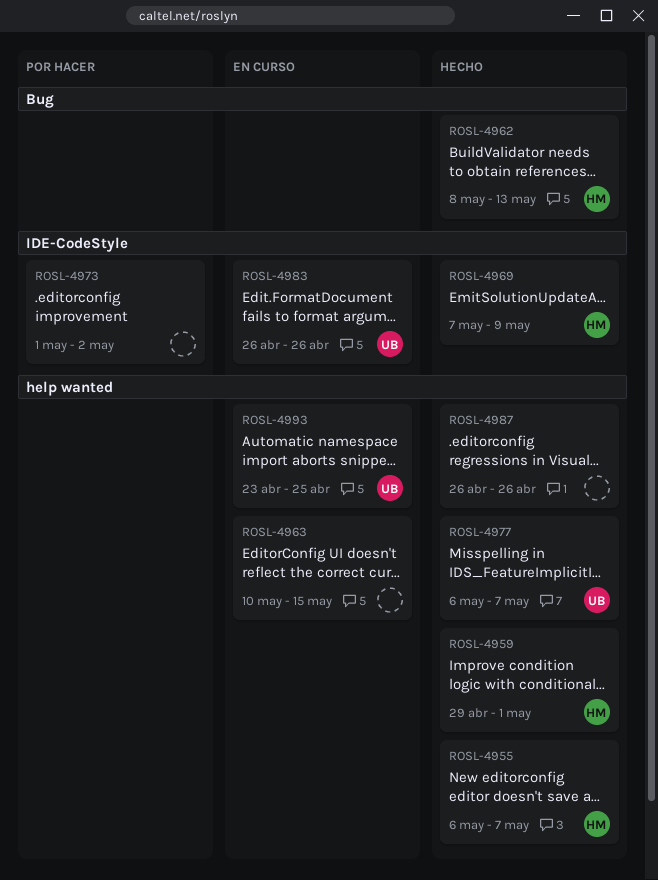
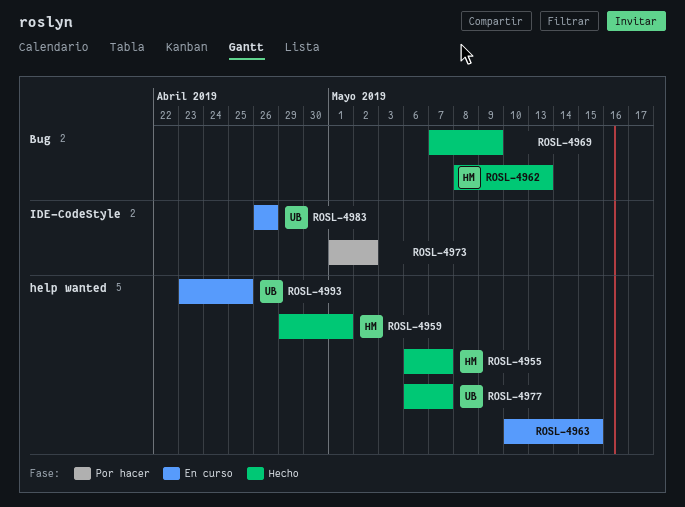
ROSL-4969, owner: HM -> none
ROSL-4969, label: IDE-CodeStyle -> Bug
ROSL-4987: present -> none

